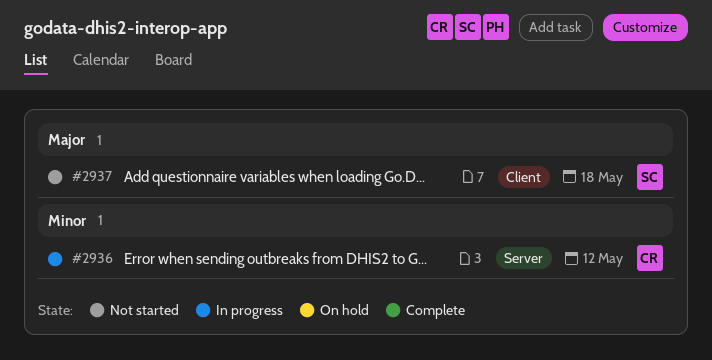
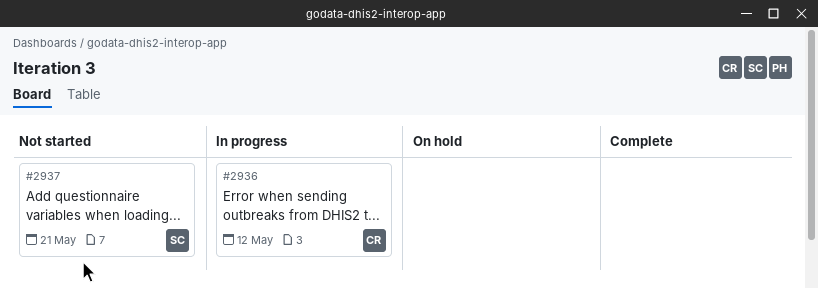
#2937, due: May 18 -> May 21

